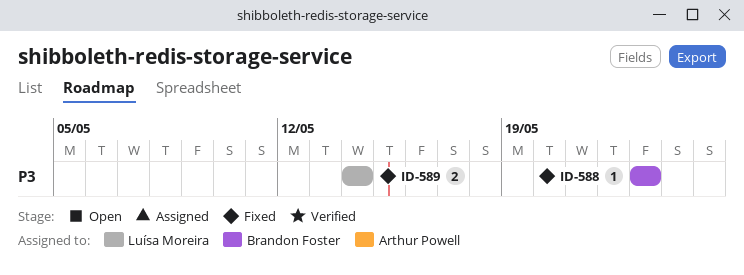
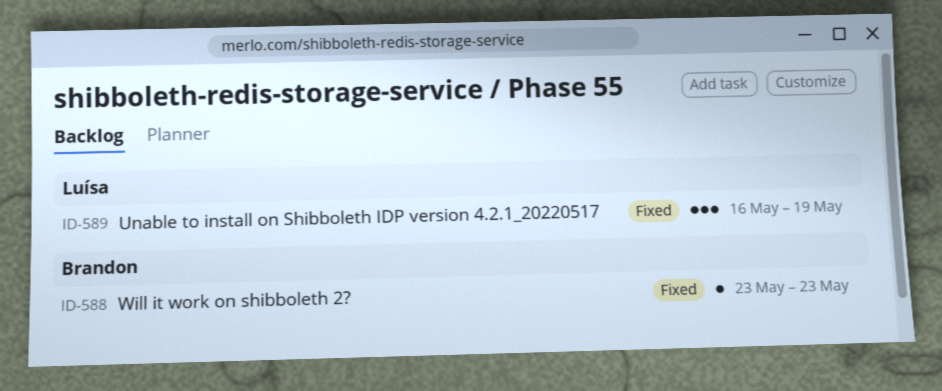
ID-589, estimate: 2 -> 3
ID-589, start: May 14 -> May 16
ID-589, due: May 14 -> May 19

